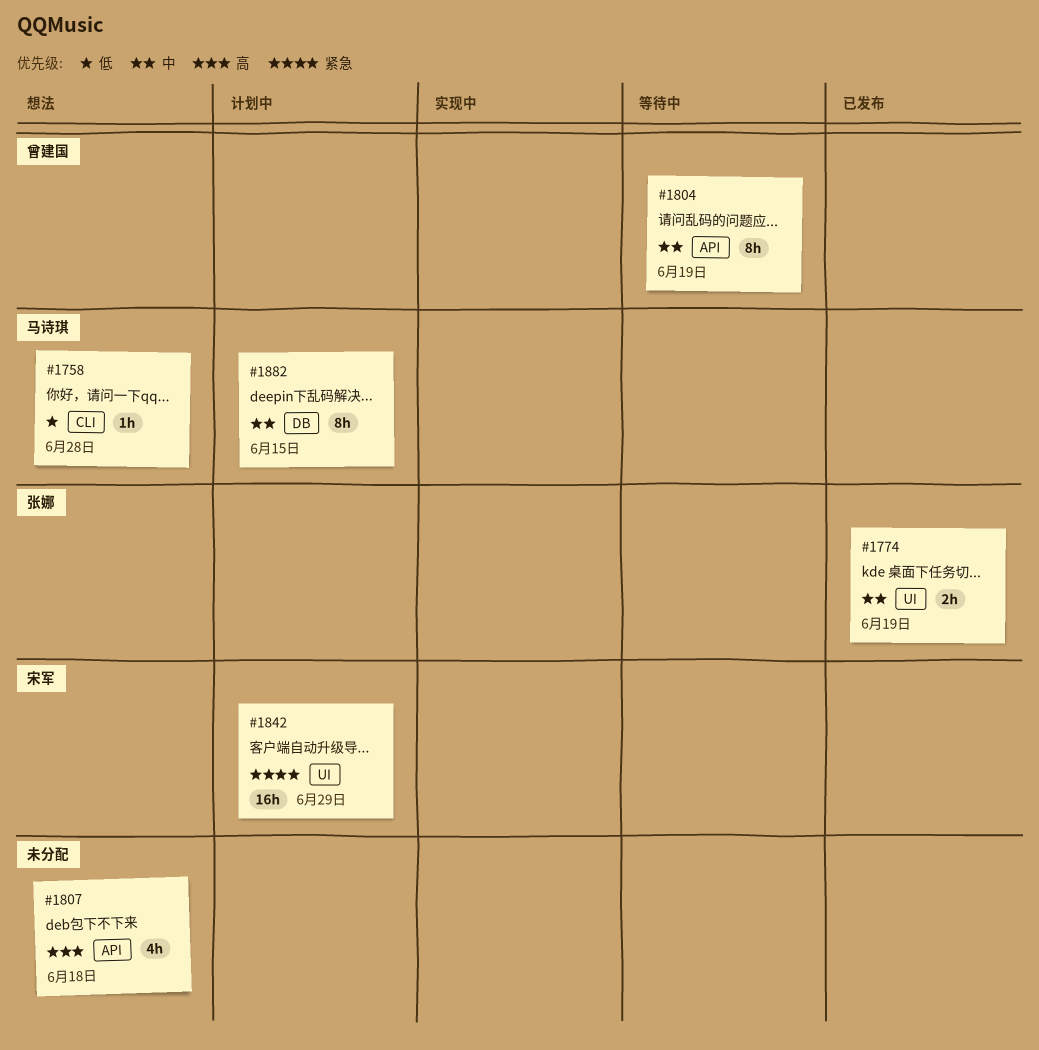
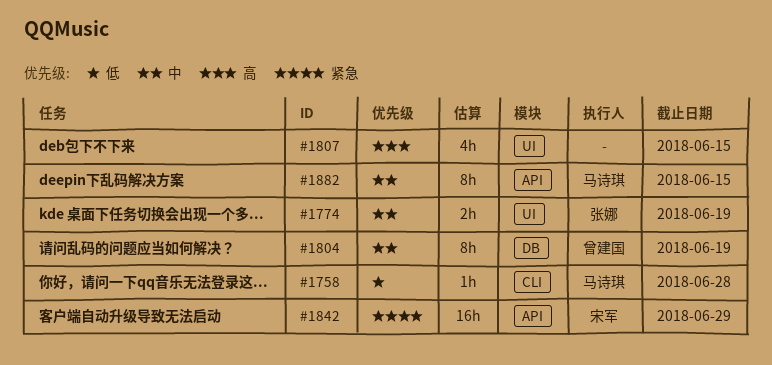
#1804, label: API -> DB
#1807, label: API -> UI
#1807, due: Jun 18 -> Jun 15
#1842, label: UI -> API
#1882, label: DB -> API

